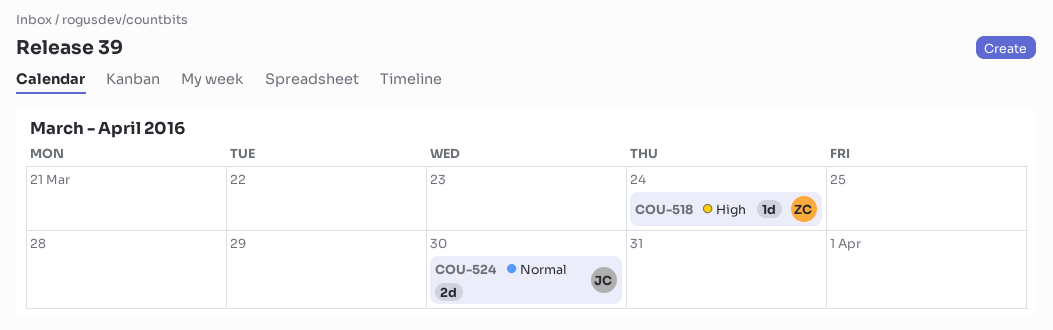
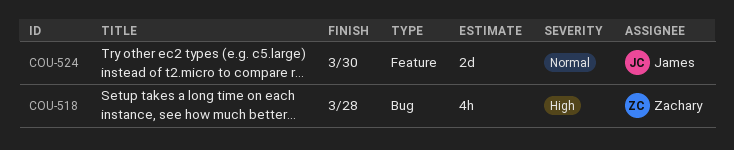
COU-518, estimate: 1d -> 4h
COU-518, due: Mar 24 -> Mar 28

